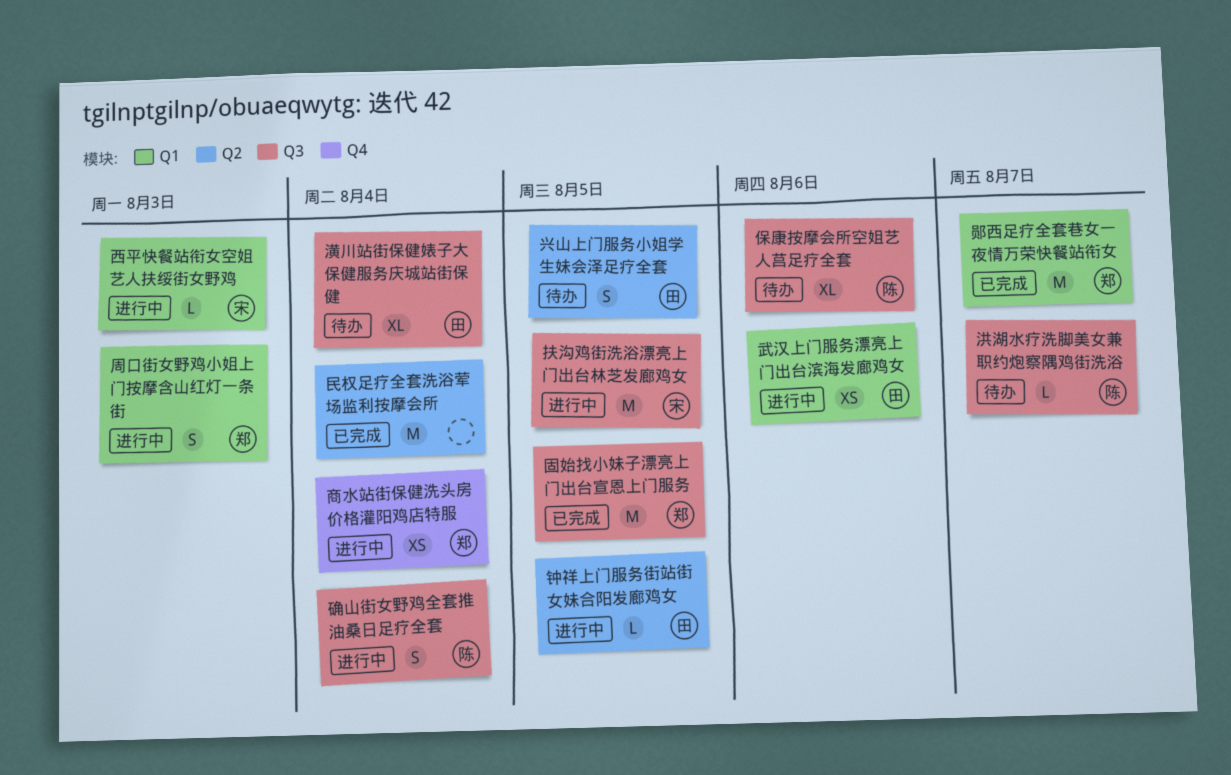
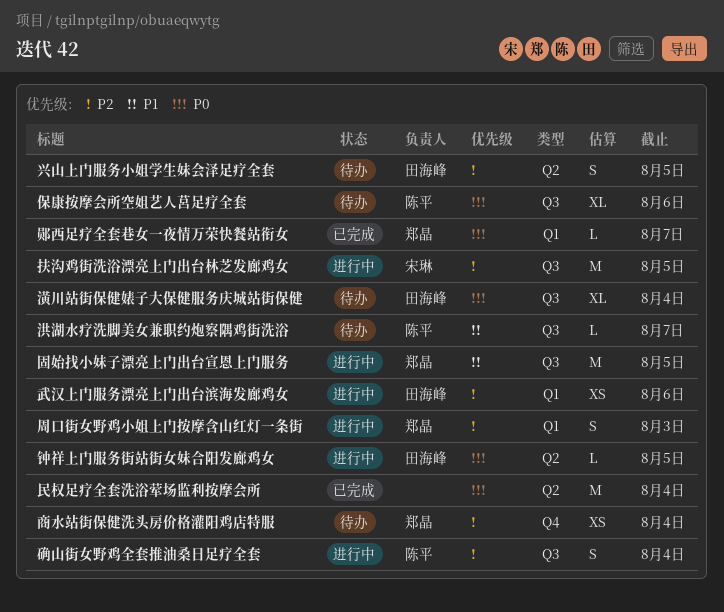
商水站街保健洗头房价格灌阳鸡店特服, status: 进行中 -> 待办
固始找小妹子漂亮上门出台宣恩上门服务, status: 已完成 -> 进行中
西平快餐站衔女空姐艺人扶绥街女野鸡: present -> none
郧西足疗全套巷女一夜情万荣快餐站衔女, estimate: M -> L

